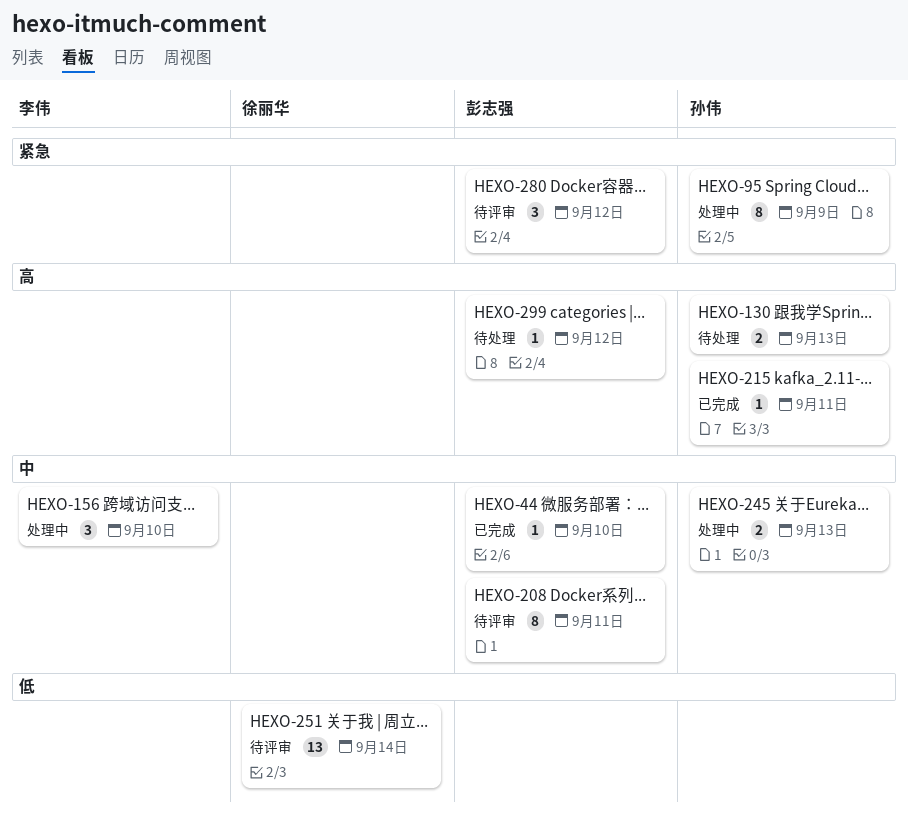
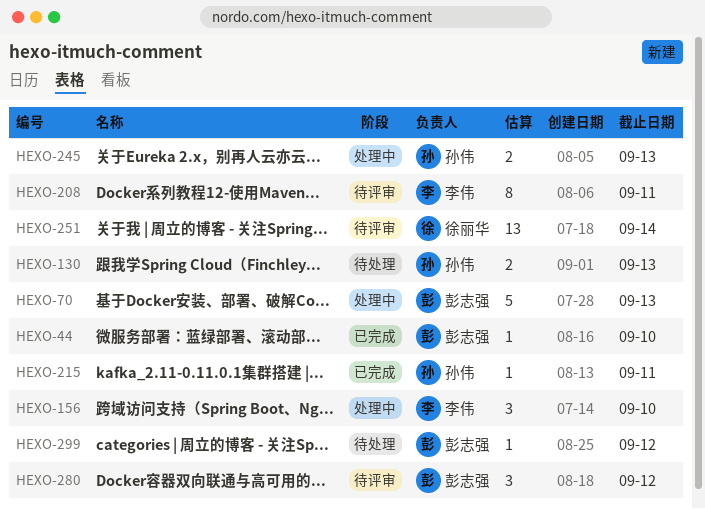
HEXO-70: none -> present
HEXO-95: present -> none
HEXO-208, owner: 彭志强 -> 李伟

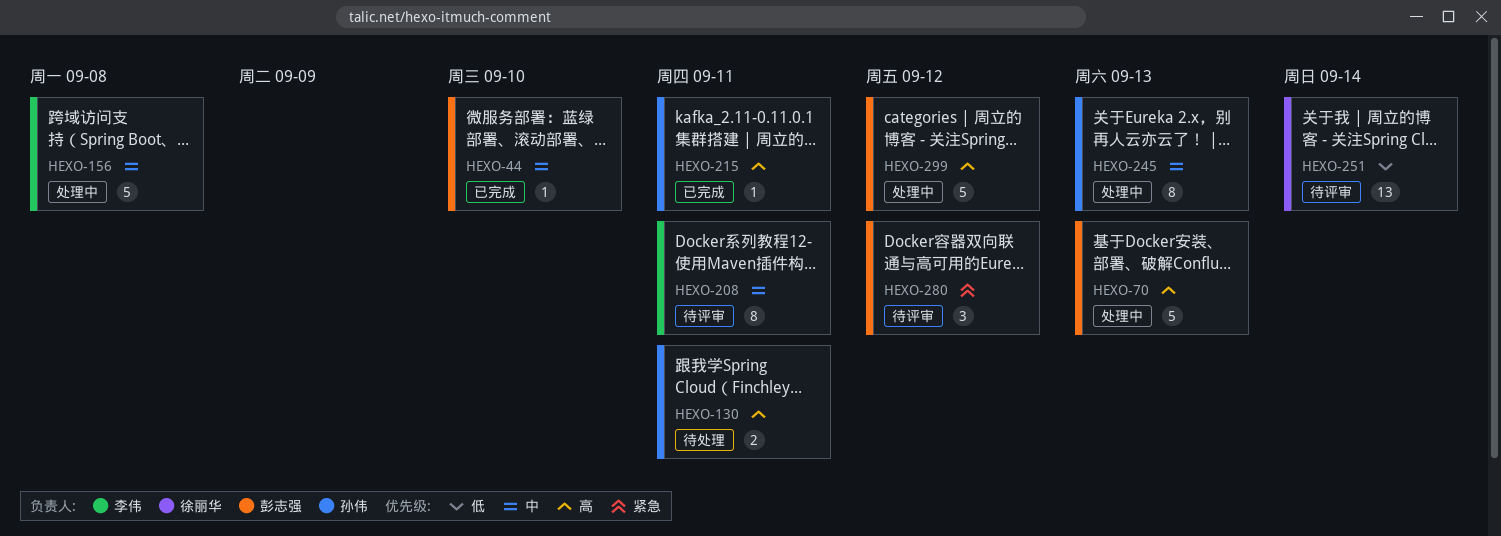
HEXO-130, due: Sep 13 -> Sep 11
HEXO-156, estimate: 3 -> 5
HEXO-156, due: Sep 10 -> Sep 8
HEXO-245, estimate: 2 -> 8
HEXO-299, status: 待处理 -> 处理中
HEXO-299, estimate: 1 -> 5

